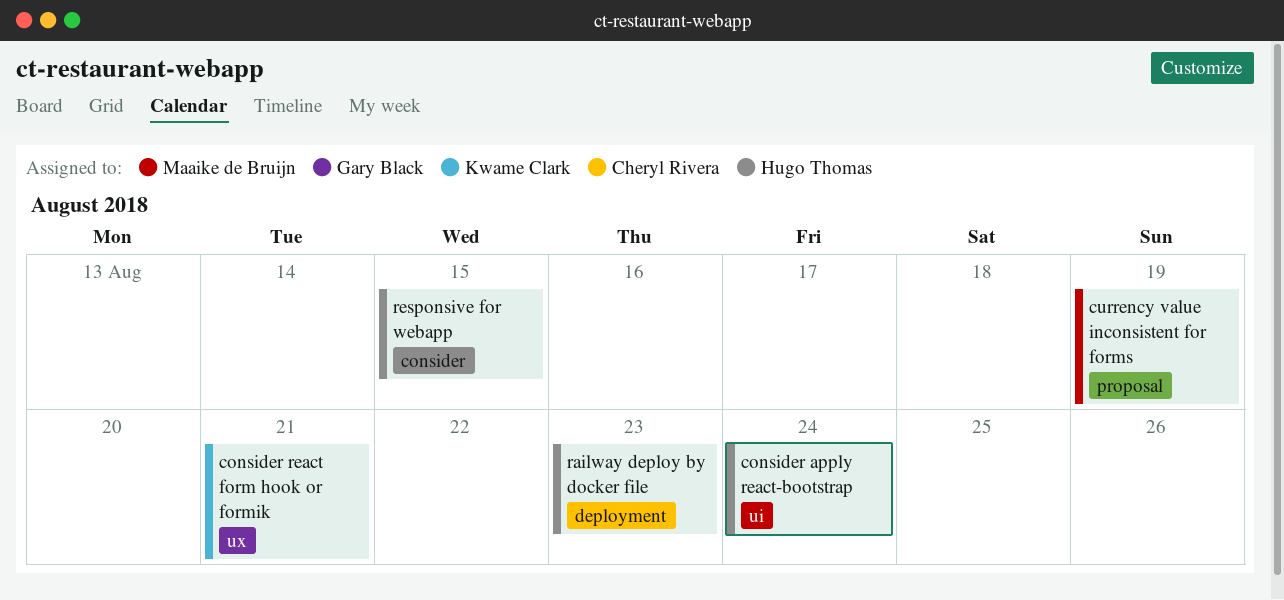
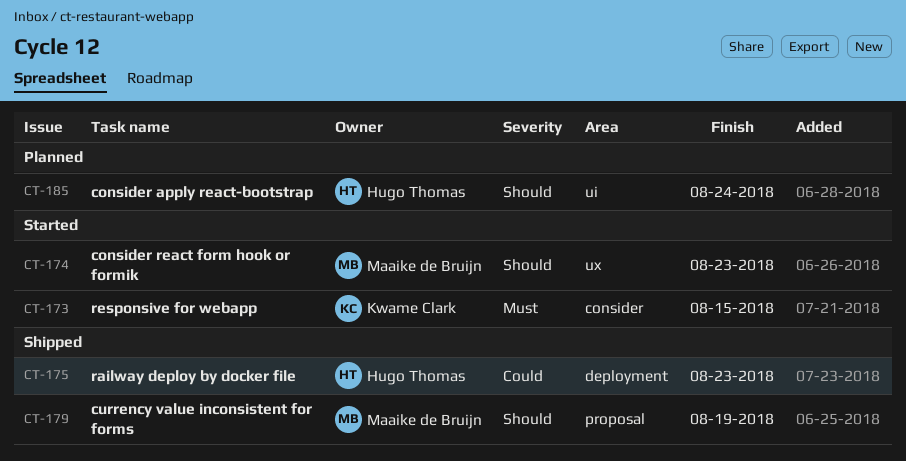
consider react form hook or formik, owner: Kwame Clark -> Maaike de Bruijn
consider react form hook or formik, due: Aug 21 -> Aug 23
responsive for webapp, owner: Hugo Thomas -> Kwame Clark

